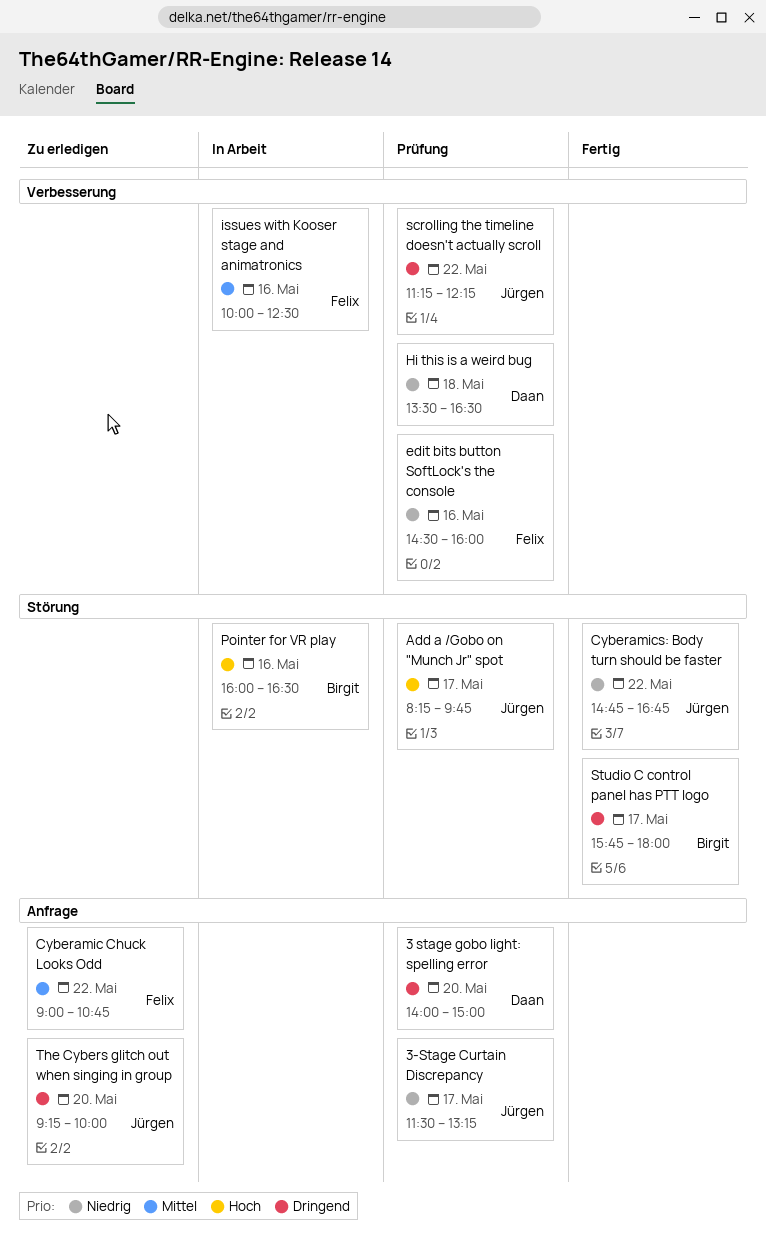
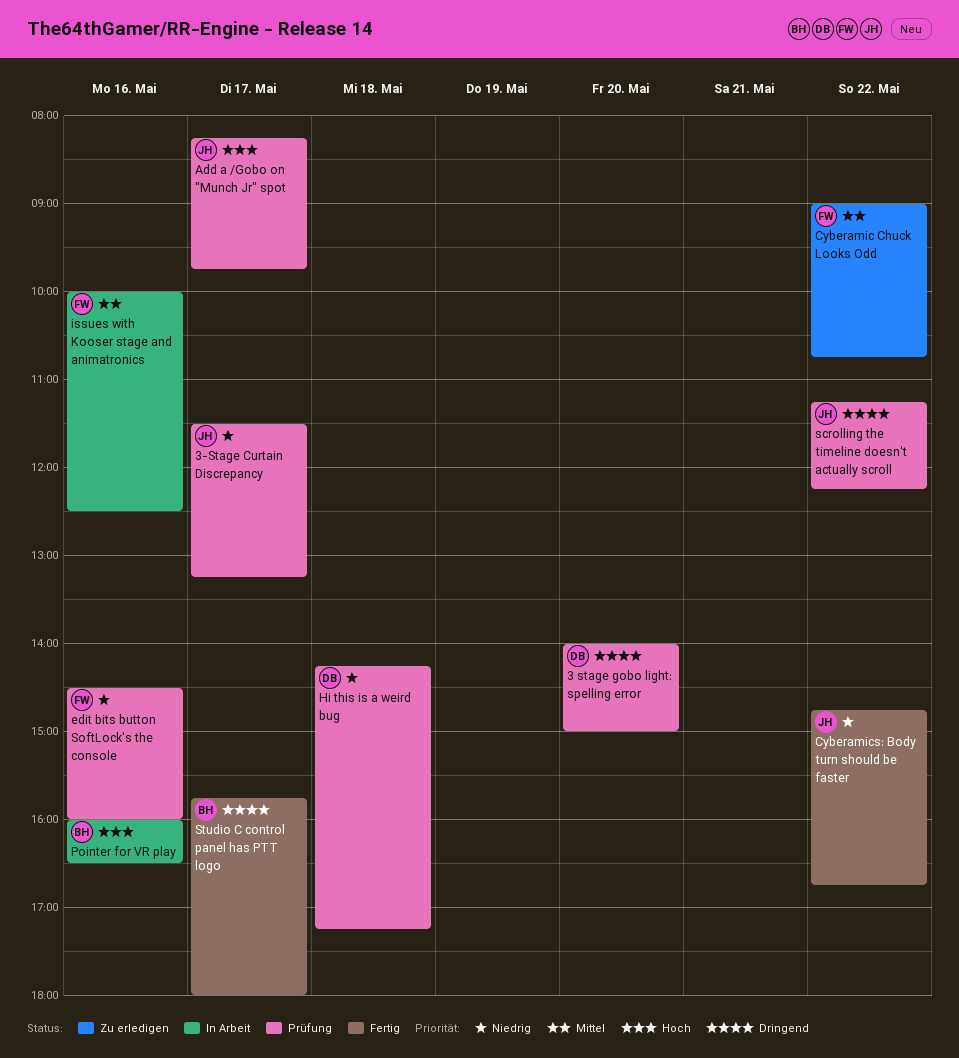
Hi this is a weird bug, begins: 13:30 -> 14:15
Hi this is a weird bug, ends: 16:30 -> 17:15
The Cybers glitch out when singing in group: present -> none

